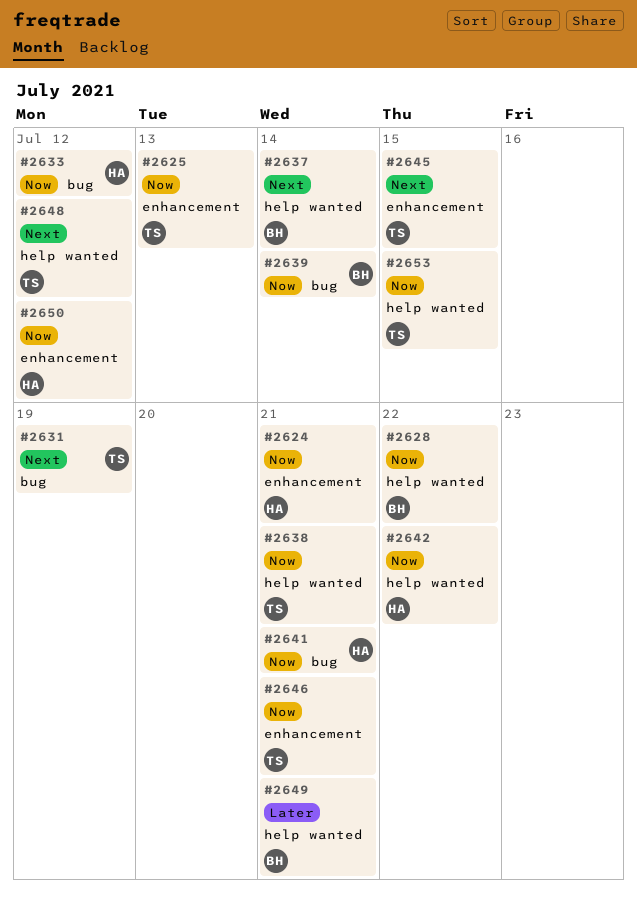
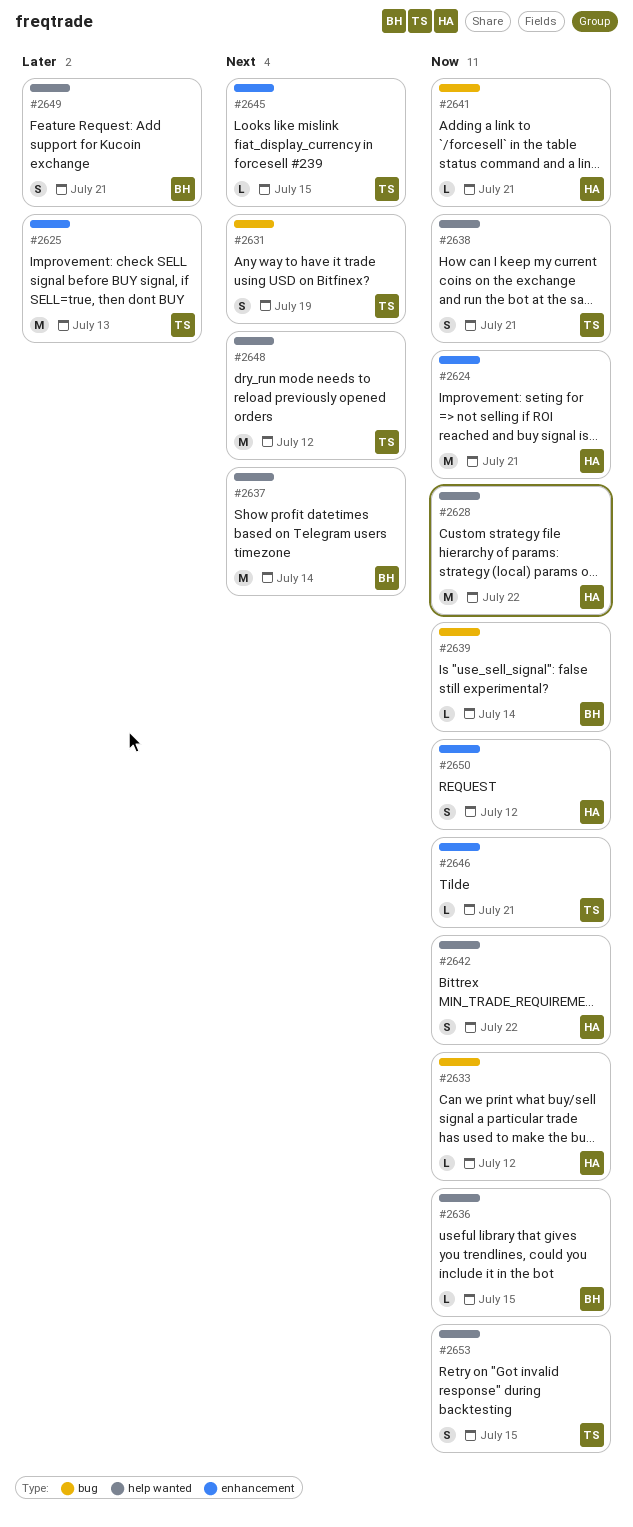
#2625, priority: Now -> Later
#2628, owner: BH -> HA
#2636: none -> present

